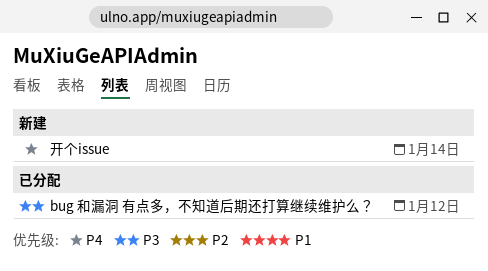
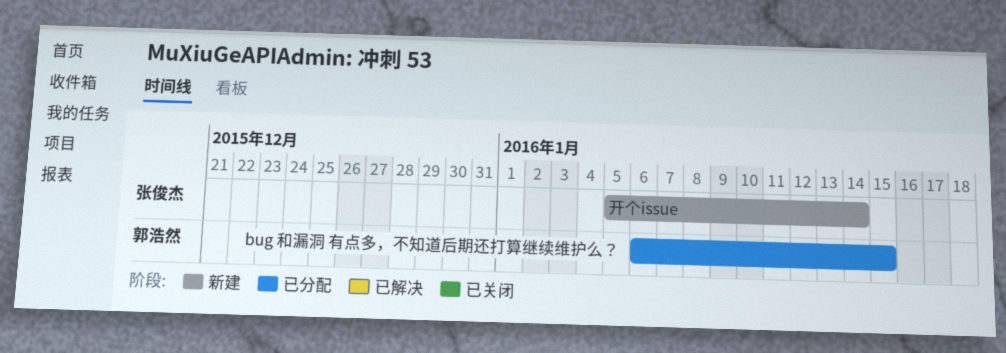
bug 和漏洞 有点多，不知道后期还打算继续维护么？, due: Jan 12 -> Jan 15

